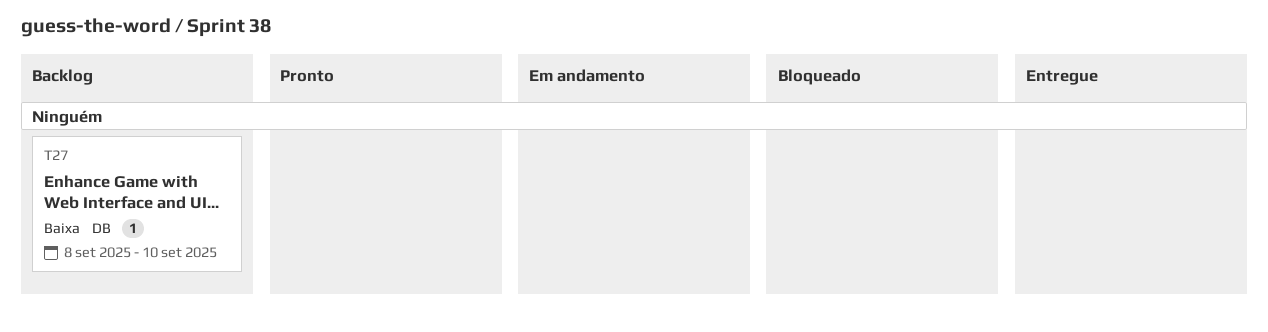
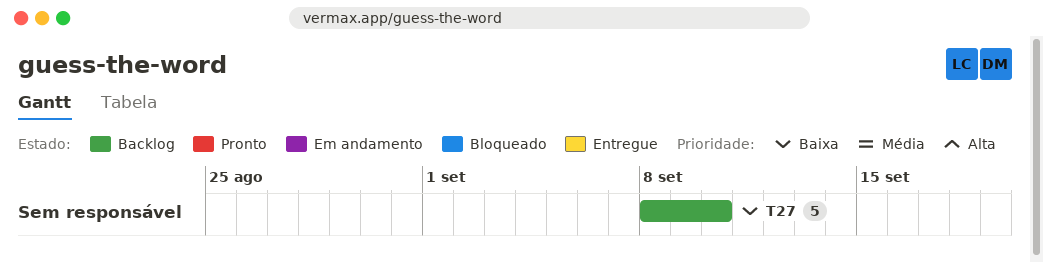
T27, estimate: 1 -> 5

